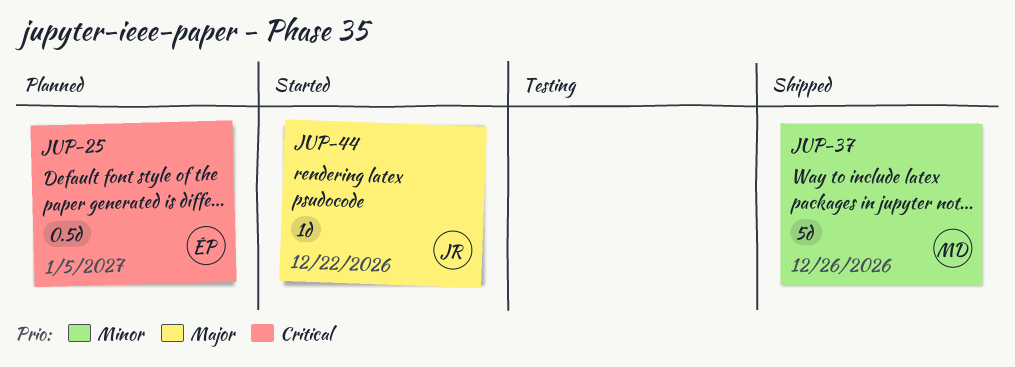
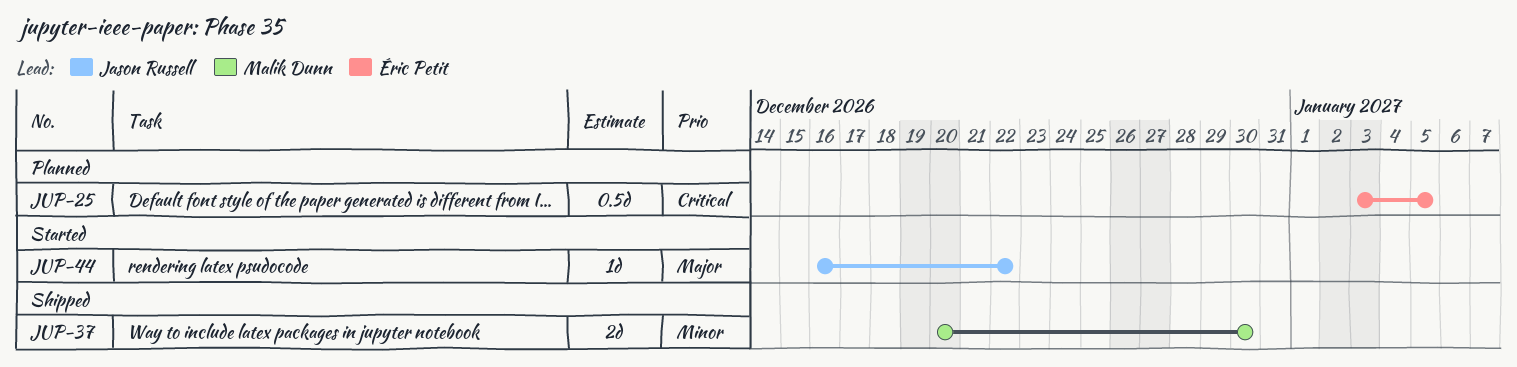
JUP-37, estimate: 5d -> 2d
JUP-37, due: Dec 26 -> Dec 30

